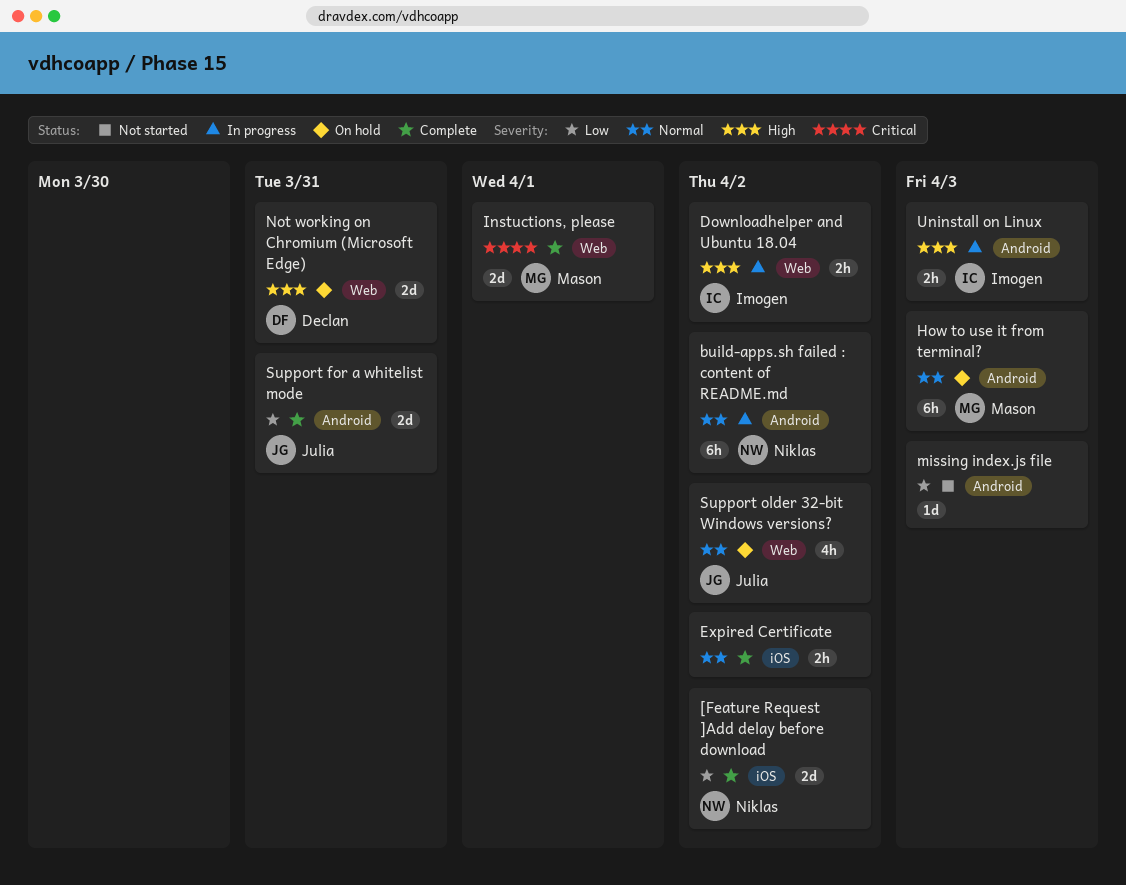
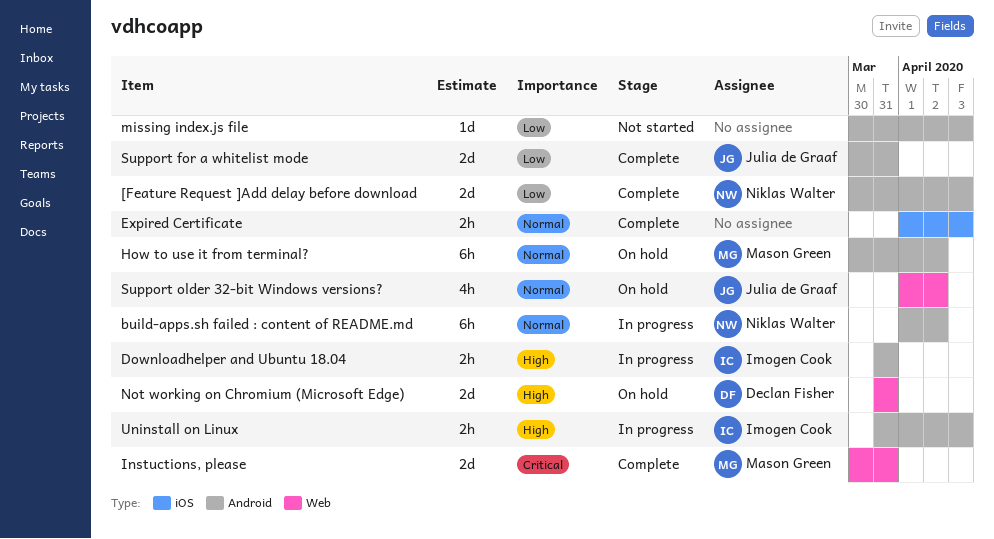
[Feature Request ]Add delay before download, label: iOS -> Android
[Feature Request ]Add delay before download, due: Apr 2 -> Apr 3
Downloadhelper and Ubuntu 18.04, label: Web -> Android
Downloadhelper and Ubuntu 18.04, due: Apr 2 -> Mar 31
Expired Certificate, due: Apr 2 -> Apr 3
How to use it from terminal?, due: Apr 3 -> Apr 2
Instuctions, please, due: Apr 1 -> Mar 31

